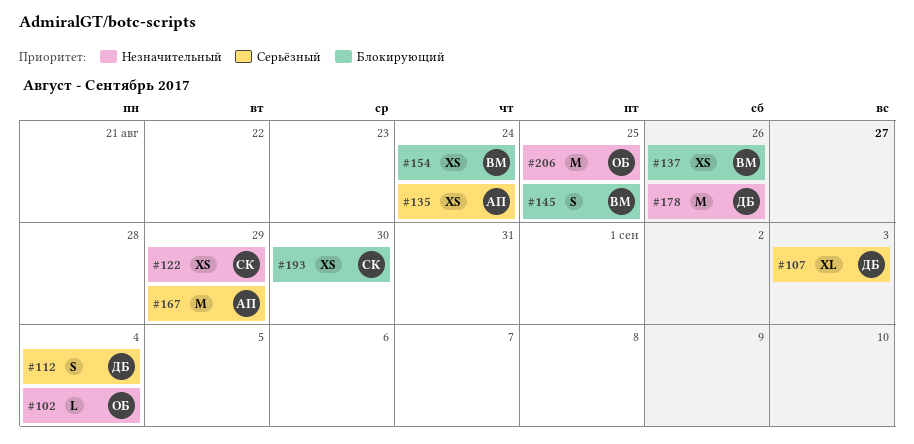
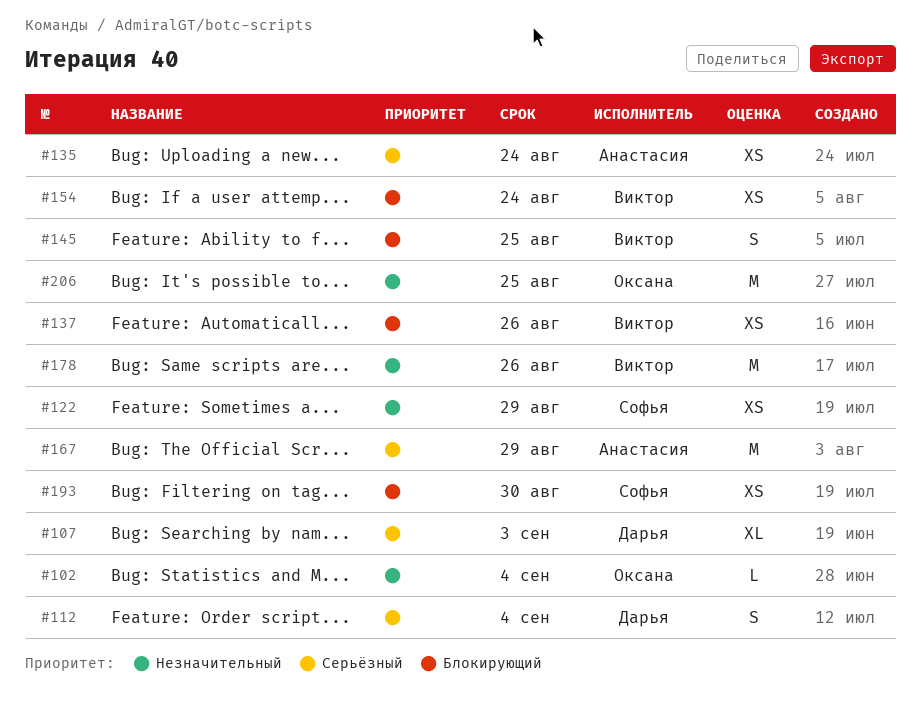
#178, owner: Дарья -> Виктор

